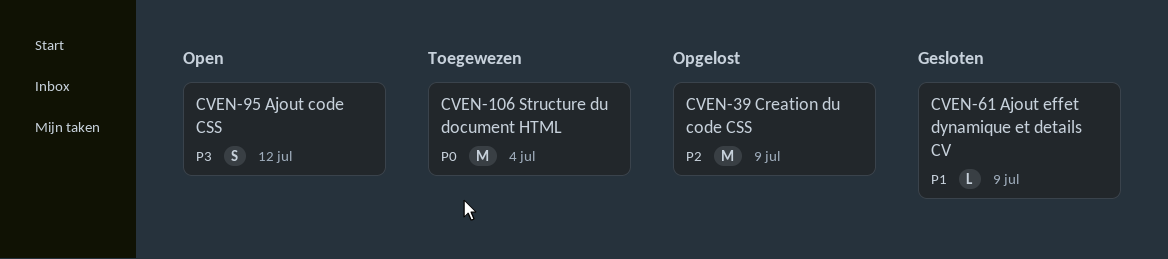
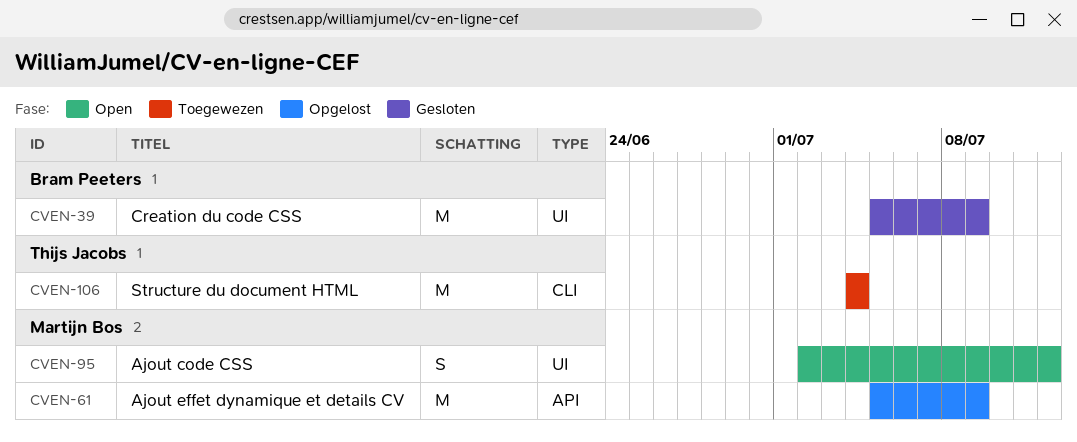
CVEN-39, status: Opgelost -> Gesloten
CVEN-61, status: Gesloten -> Opgelost
CVEN-61, estimate: L -> M

